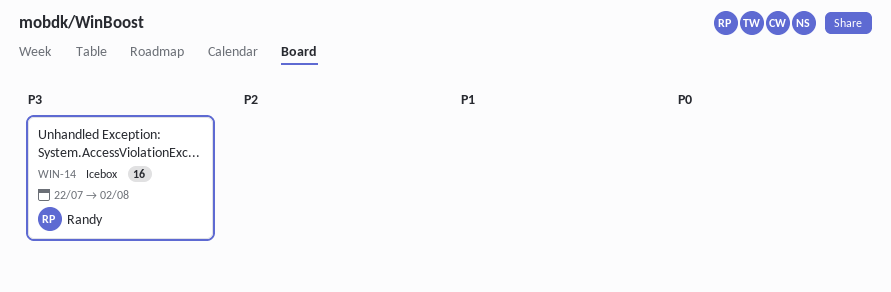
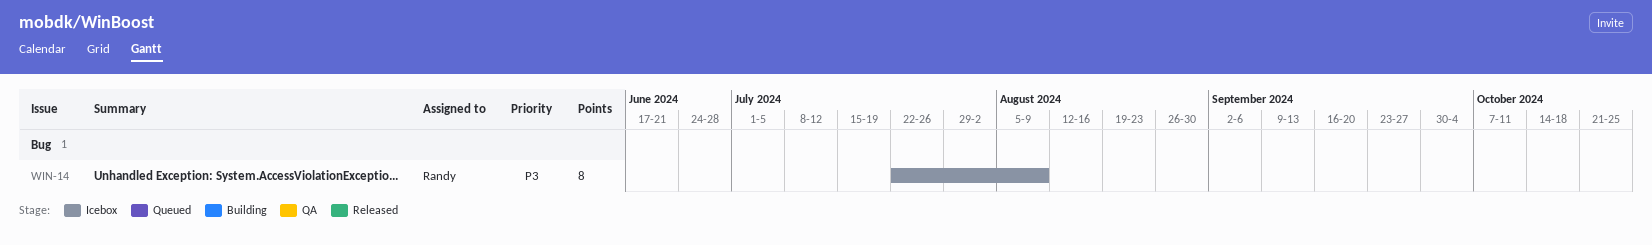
WIN-14, estimate: 16 -> 8
WIN-14, due: Aug 2 -> Aug 9

